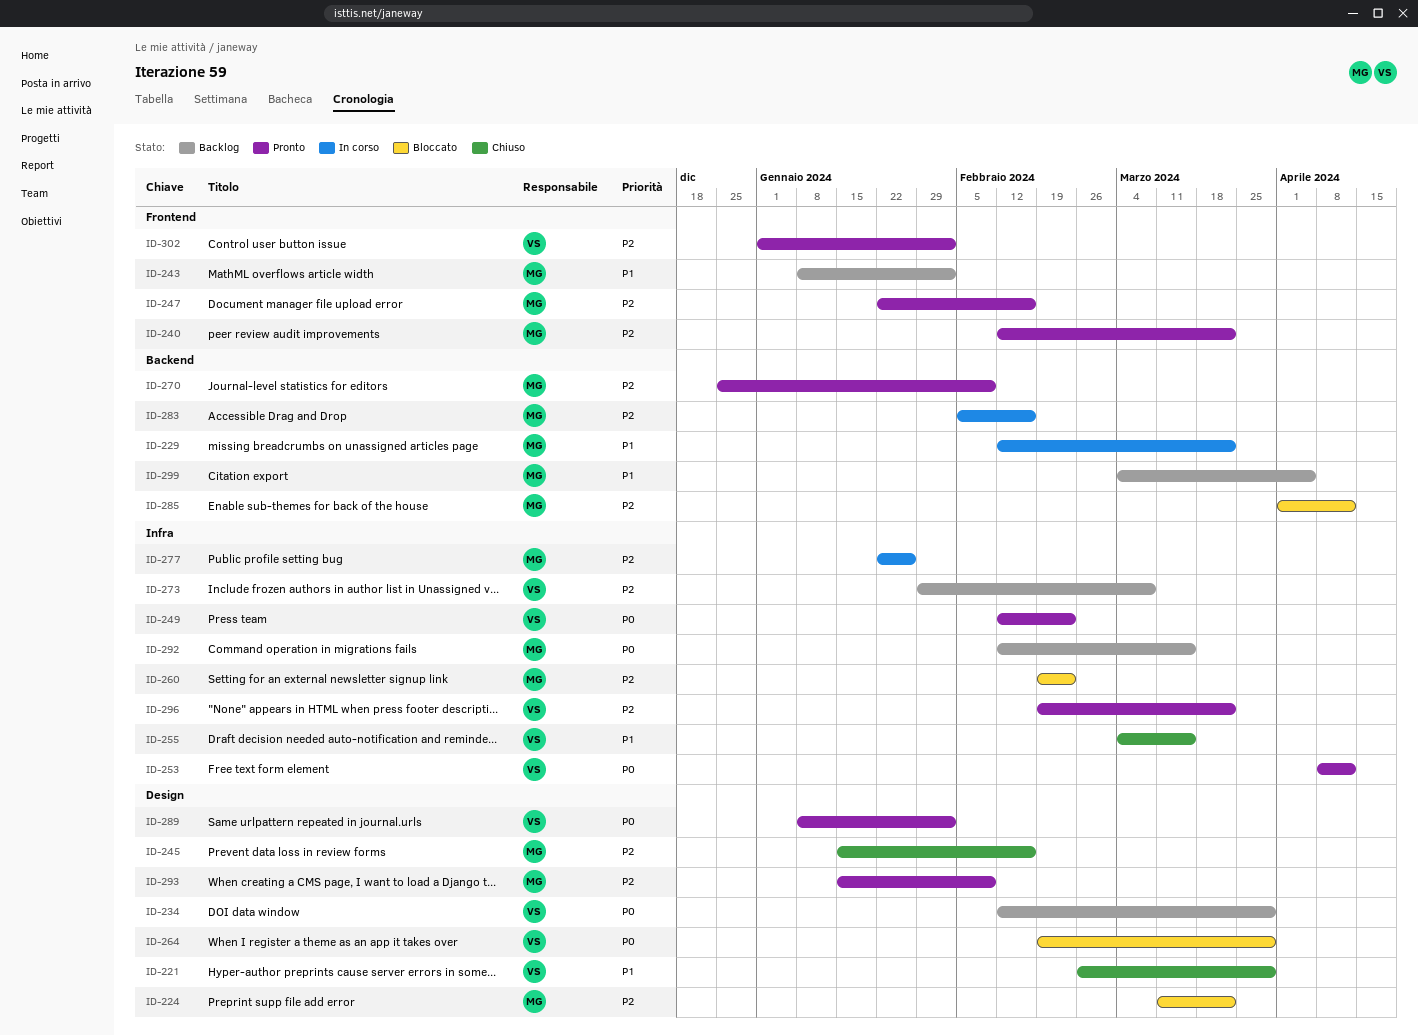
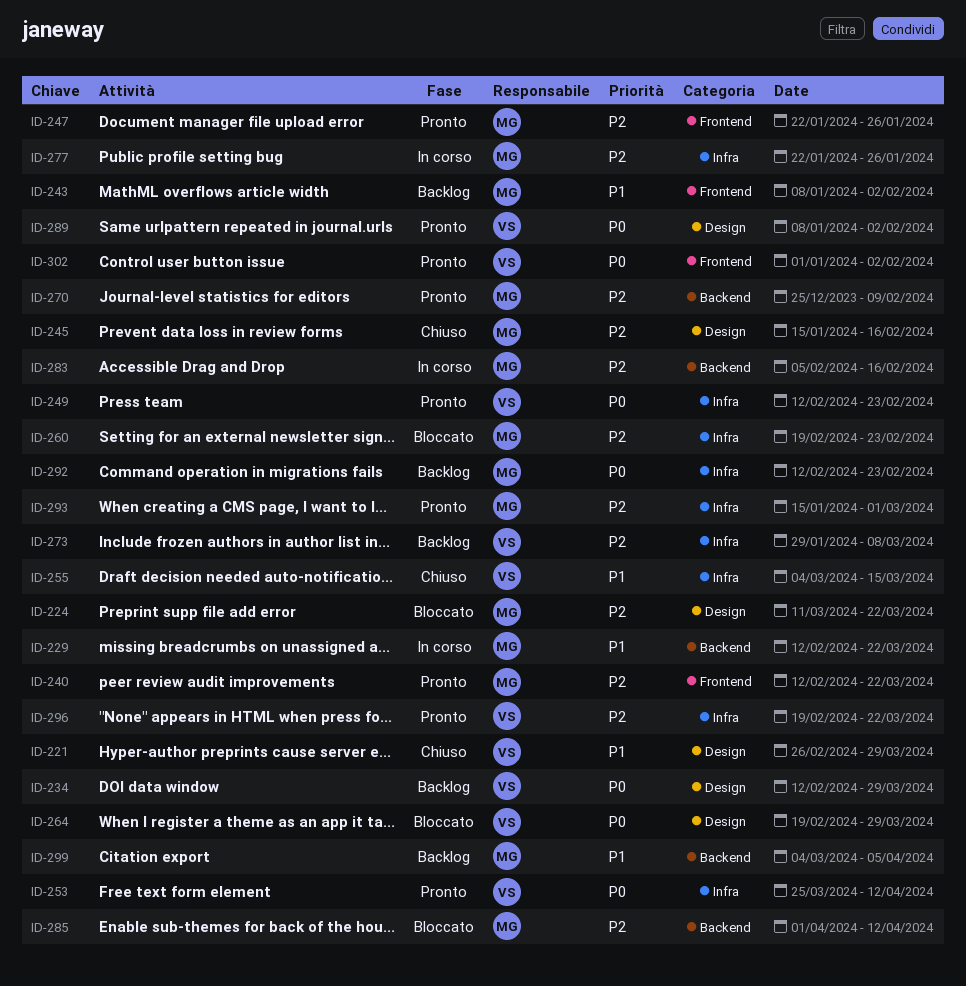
ID-247, due: Feb 16 -> Jan 26
ID-253, start: Apr 8 -> Mar 25
ID-292, due: Mar 15 -> Feb 23
ID-293, label: Design -> Infra
ID-293, due: Feb 9 -> Mar 1
ID-302, priority: P2 -> P0

